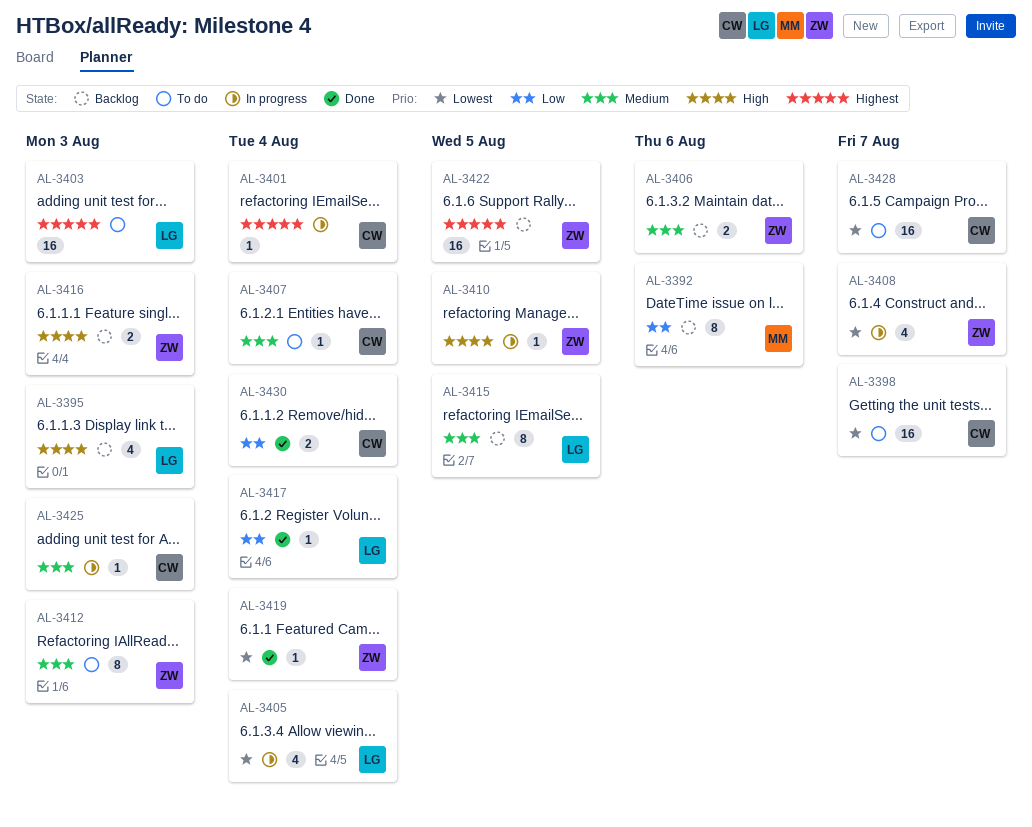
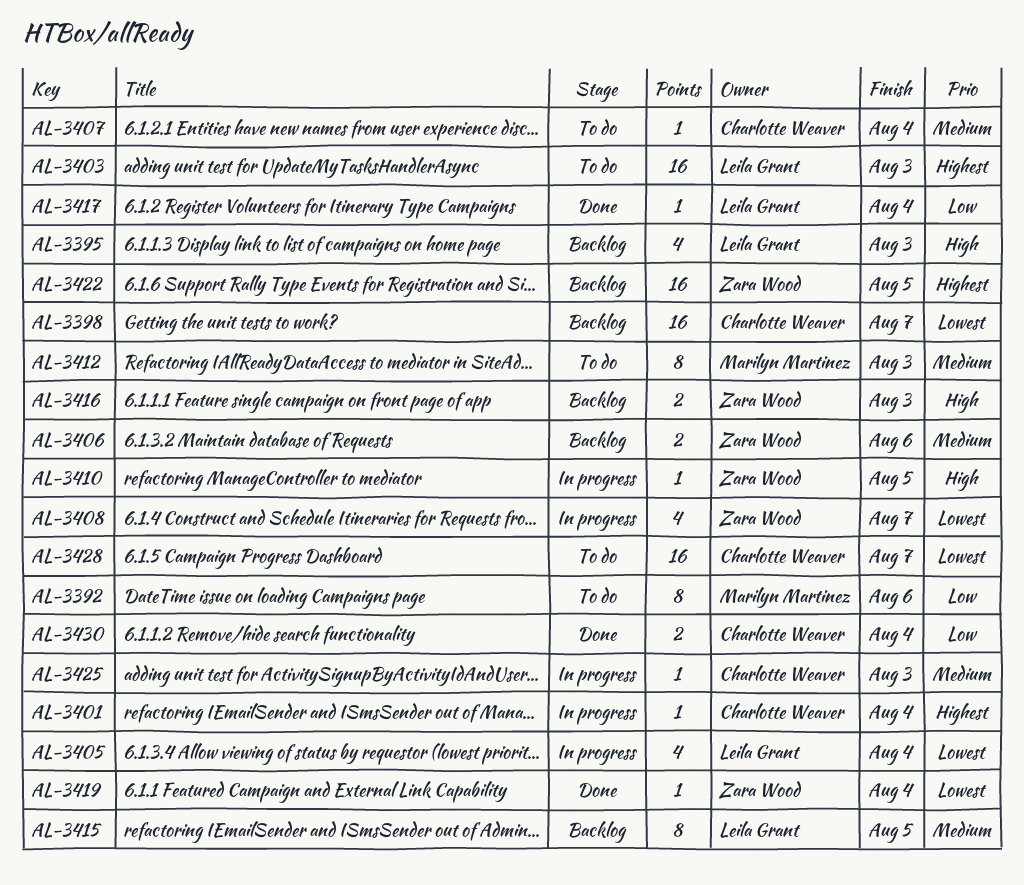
AL-3392, status: Backlog -> To do
AL-3398, status: To do -> Backlog
AL-3412, owner: Zara Wood -> Marilyn Martinez

